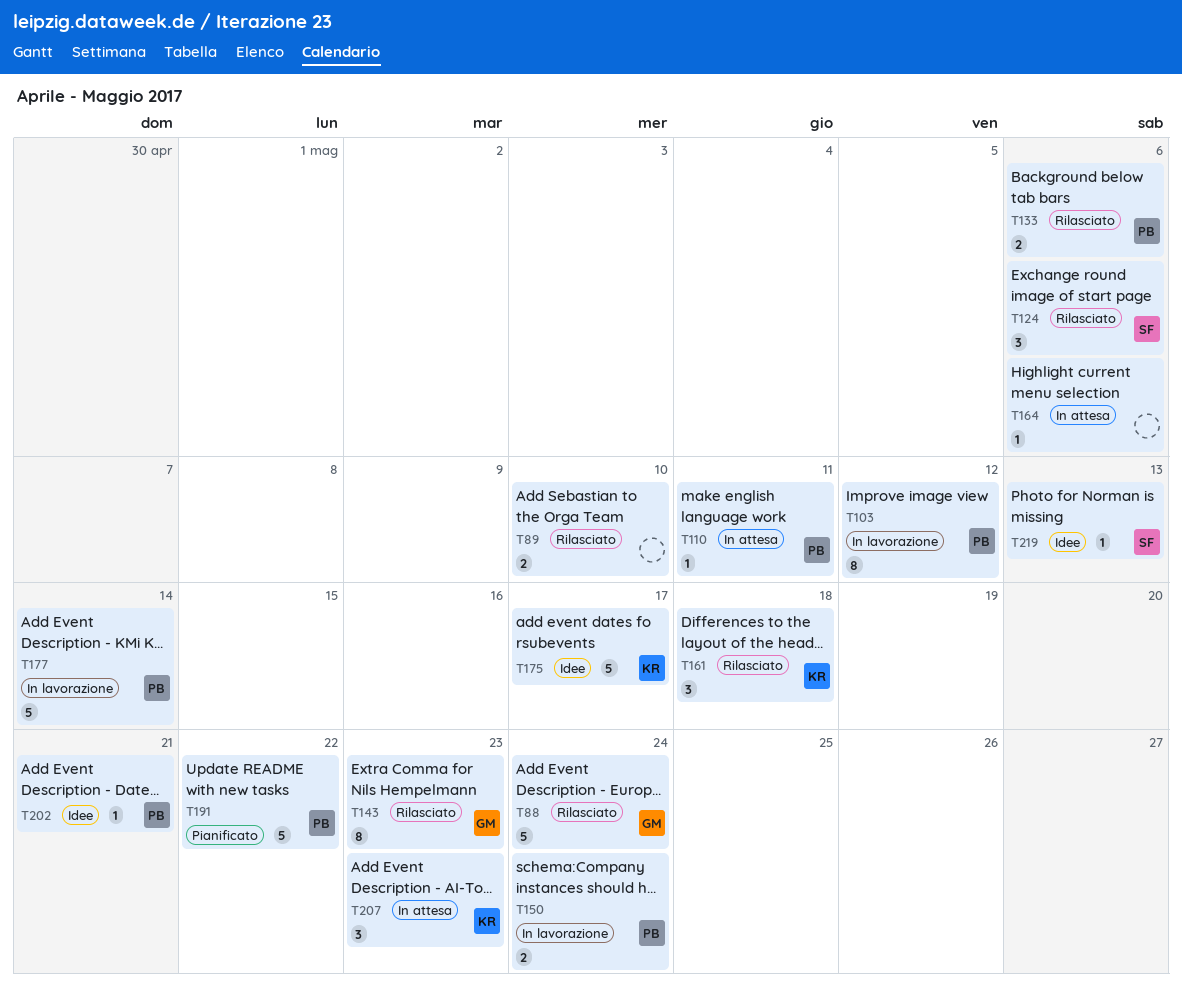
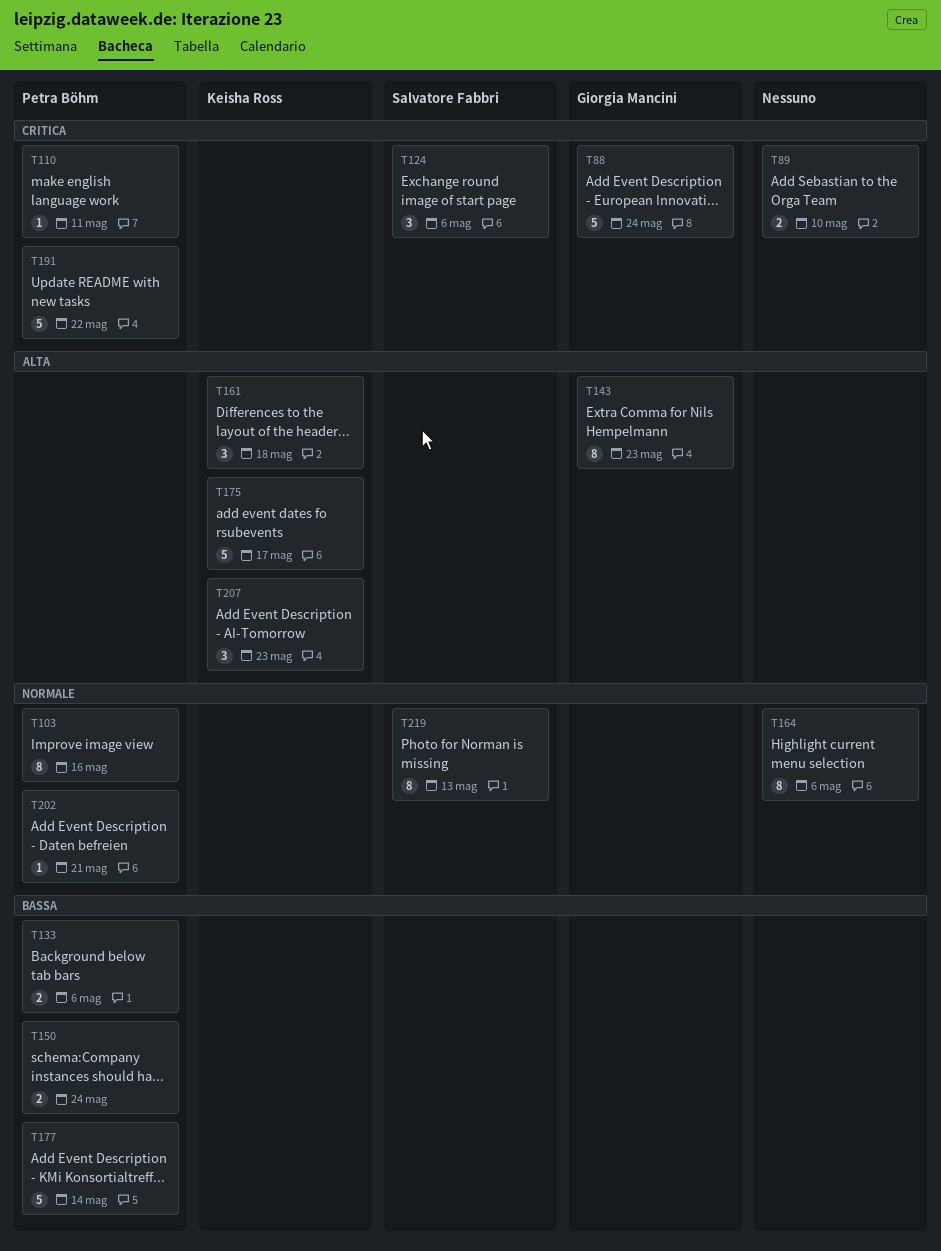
T103, due: May 12 -> May 16
T164, estimate: 1 -> 8
T219, estimate: 1 -> 8

